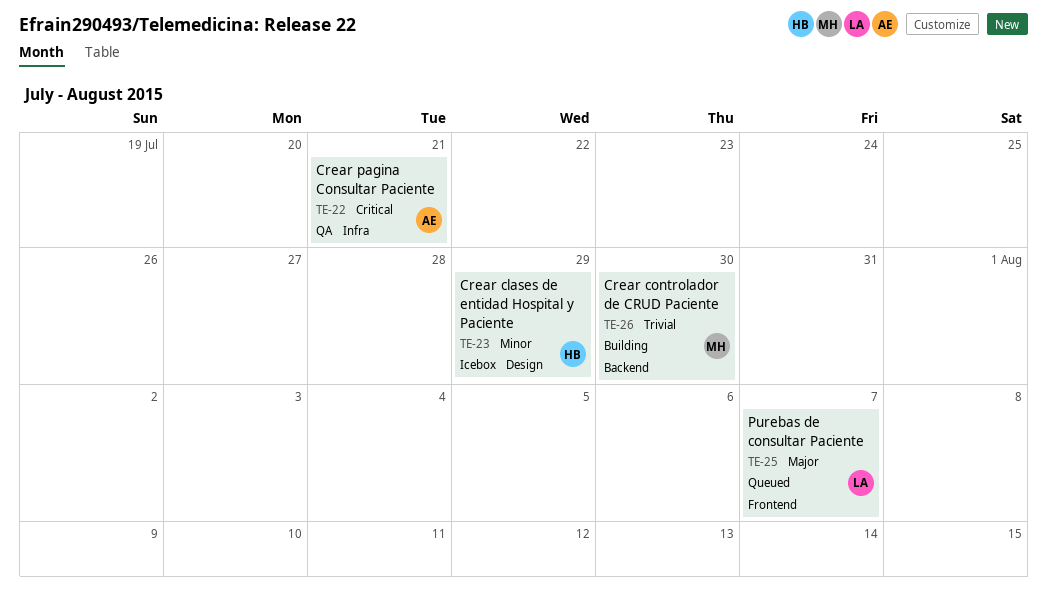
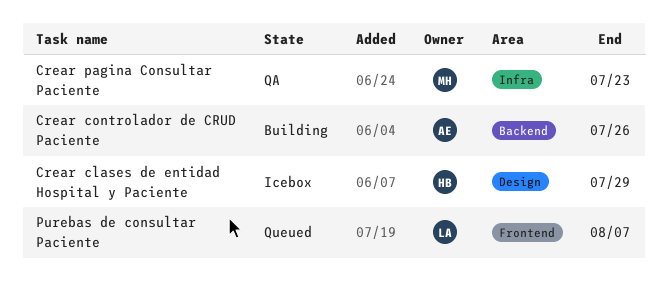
Crear controlador de CRUD Paciente, owner: MH -> AE
Crear controlador de CRUD Paciente, due: Jul 30 -> Jul 26
Crear pagina Consultar Paciente, owner: AE -> MH
Crear pagina Consultar Paciente, due: Jul 21 -> Jul 23

